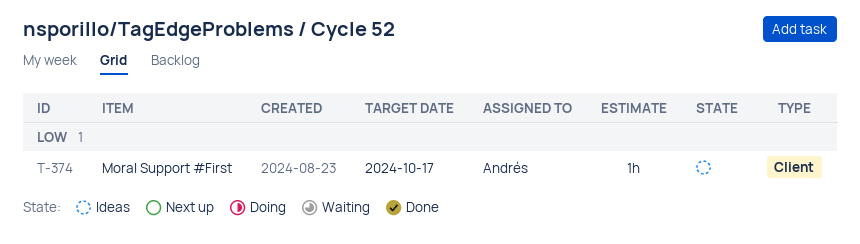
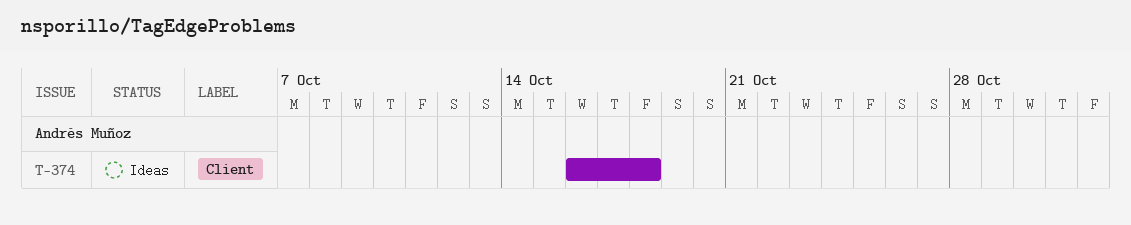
T-374, due: Oct 17 -> Oct 18

